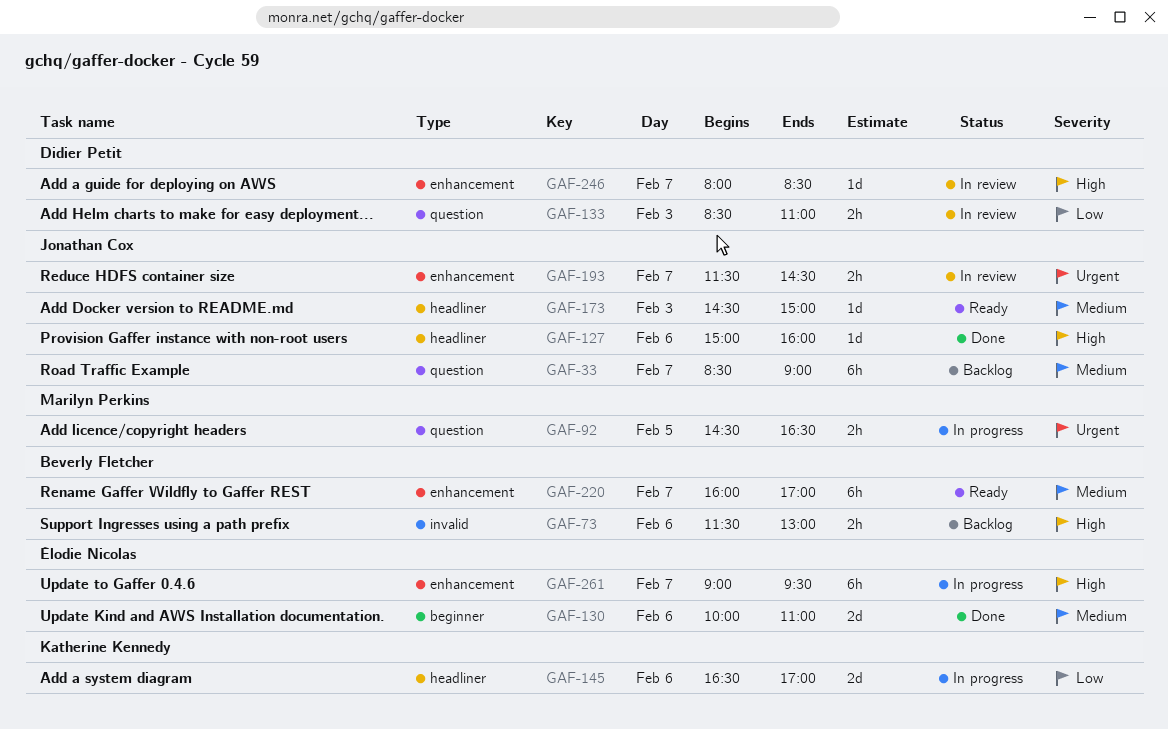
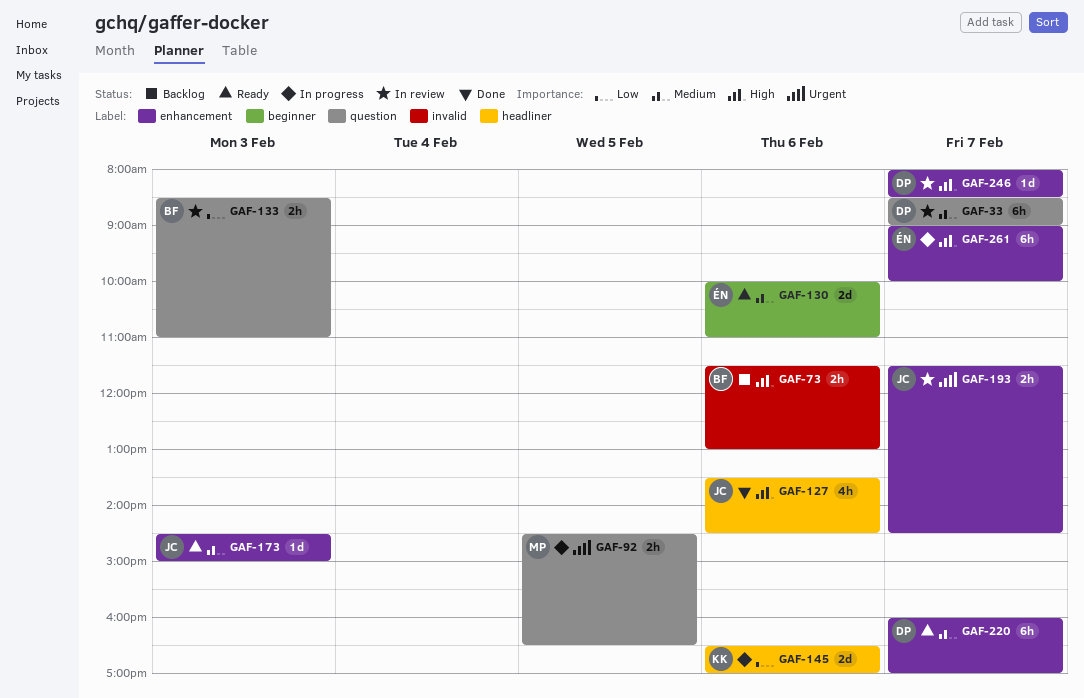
GAF-33, status: Backlog -> In review
GAF-33, owner: Jonathan Cox -> Didier Petit
GAF-127, estimate: 1d -> 4h
GAF-127, begins: 15:00 -> 13:30
GAF-127, ends: 16:00 -> 14:30
GAF-130, status: Done -> Ready
GAF-133, owner: Didier Petit -> Beverly Fletcher
GAF-173, label: headliner -> enhancement
GAF-220, owner: Beverly Fletcher -> Didier Petit
GAF-261, ends: 09:30 -> 10:00

